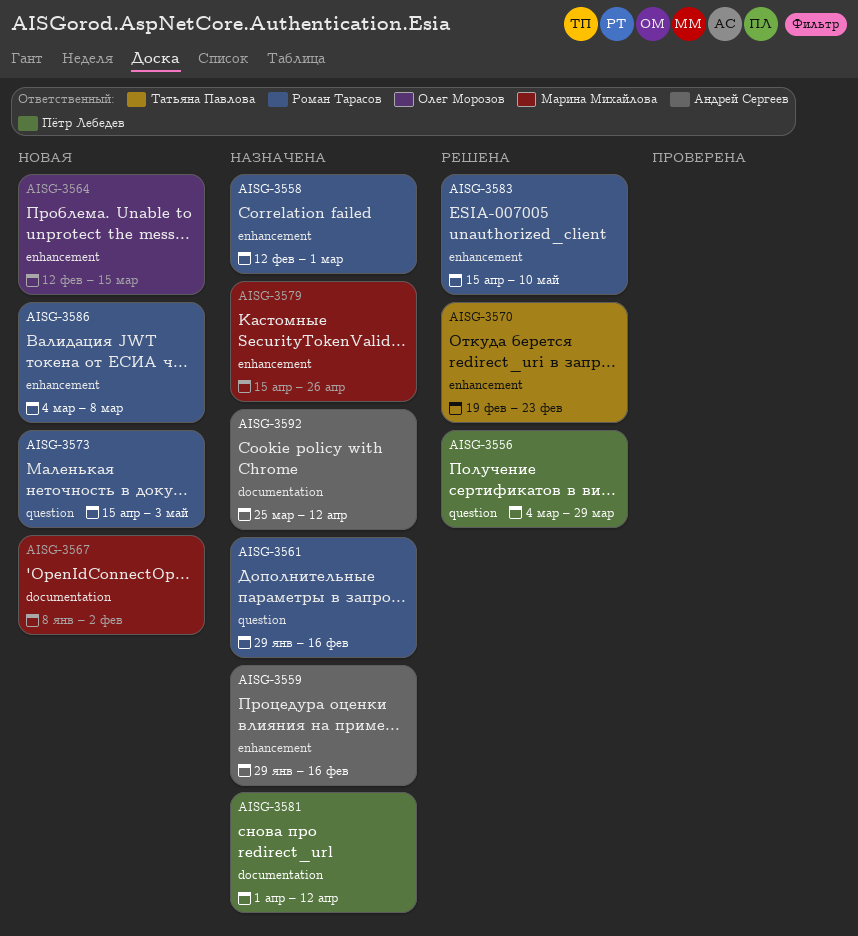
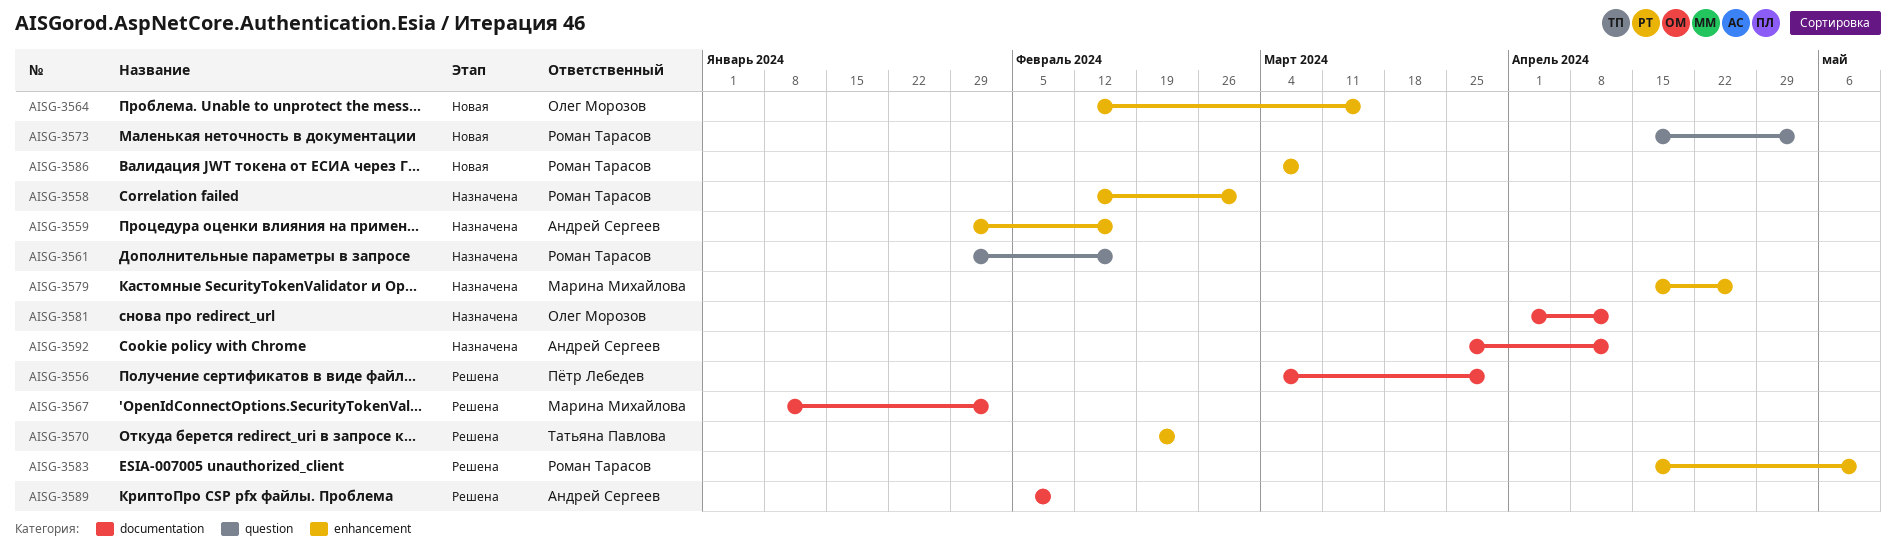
AISG-3556, label: question -> documentation
AISG-3567, status: Новая -> Решена
AISG-3581, owner: Пётр Лебедев -> Олег Морозов
AISG-3589: none -> present

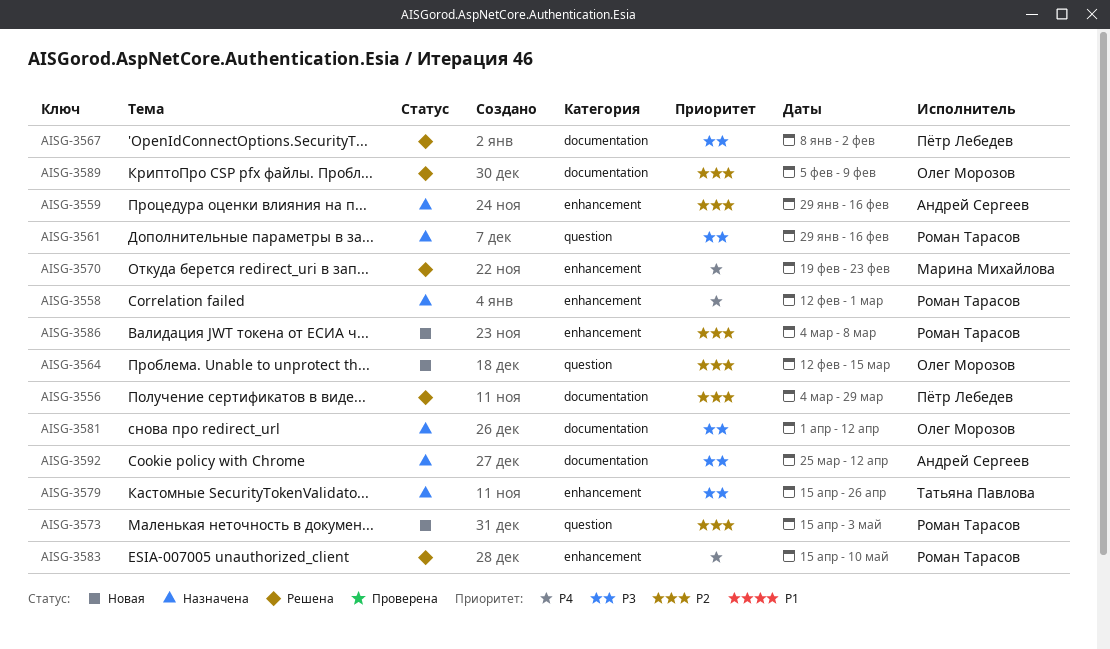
AISG-3564, label: enhancement -> question
AISG-3567, owner: Марина Михайлова -> Пётр Лебедев
AISG-3570, owner: Татьяна Павлова -> Марина Михайлова
AISG-3579, owner: Марина Михайлова -> Татьяна Павлова
AISG-3589, owner: Андрей Сергеев -> Олег Морозов

